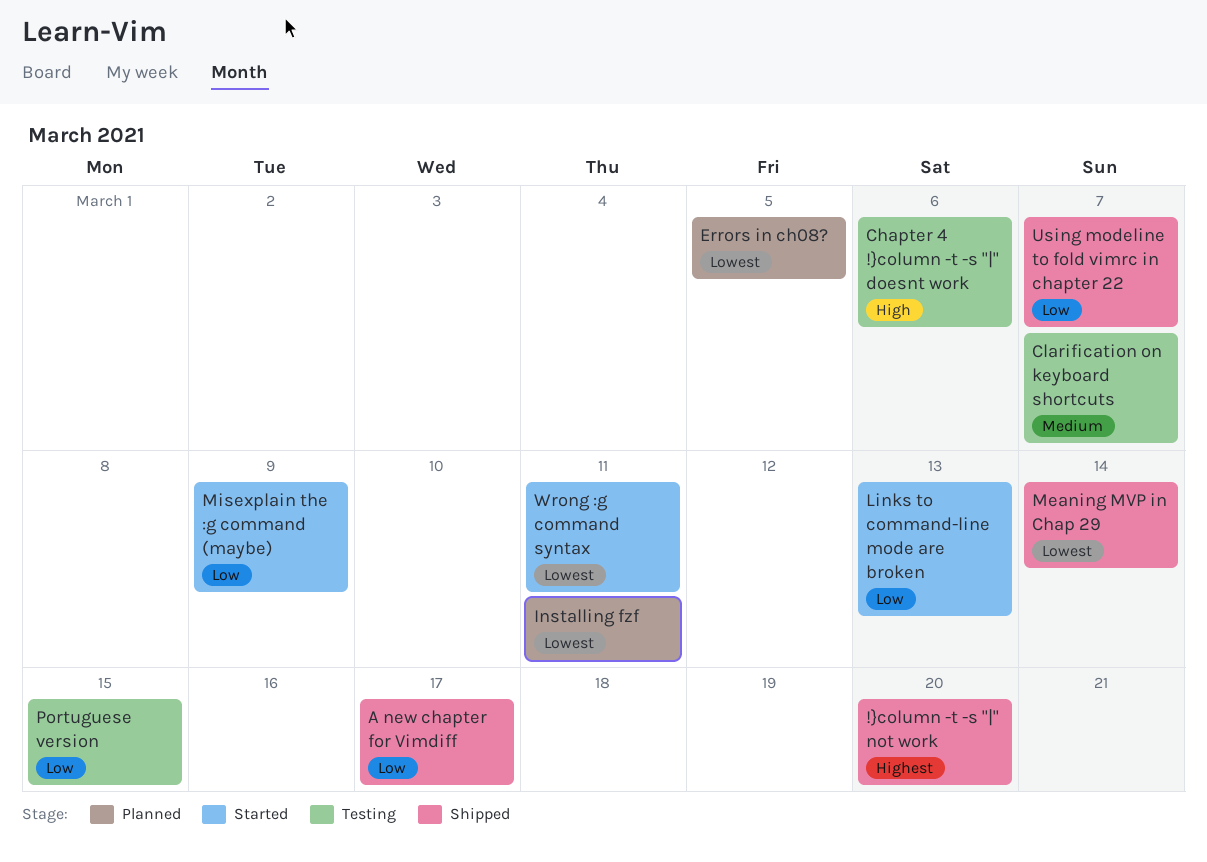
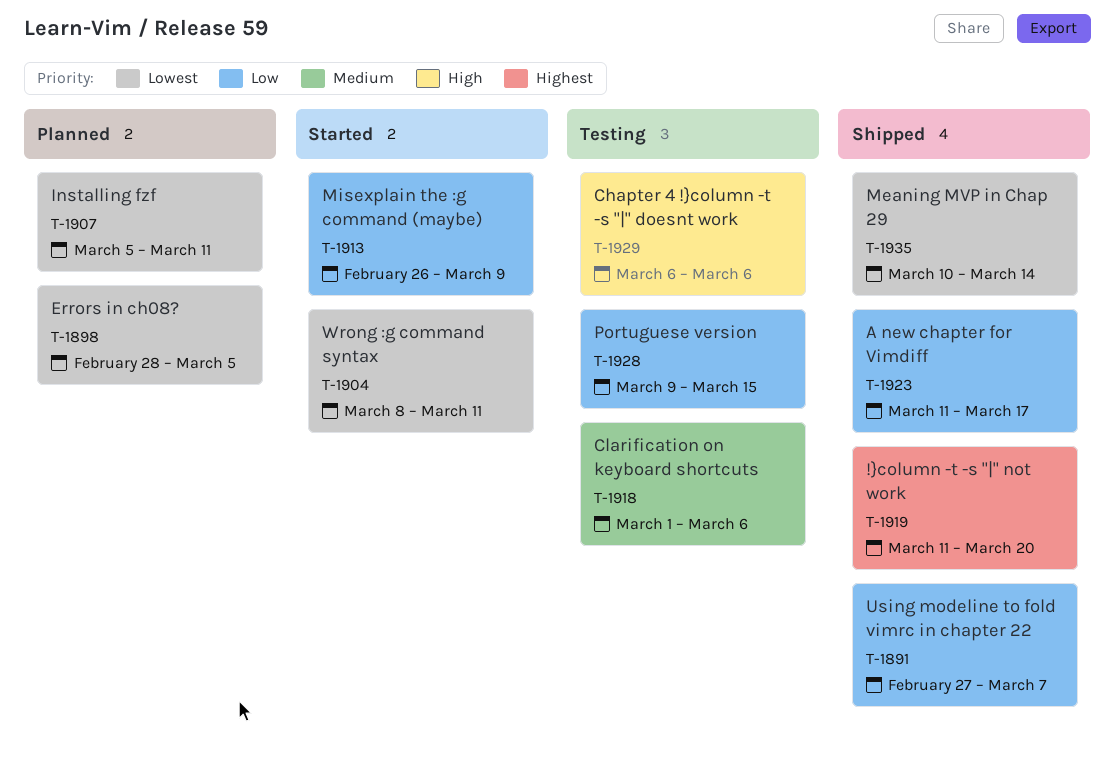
Clarification on keyboard shortcuts, due: Mar 7 -> Mar 6
Links to command-line mode are broken: present -> none

